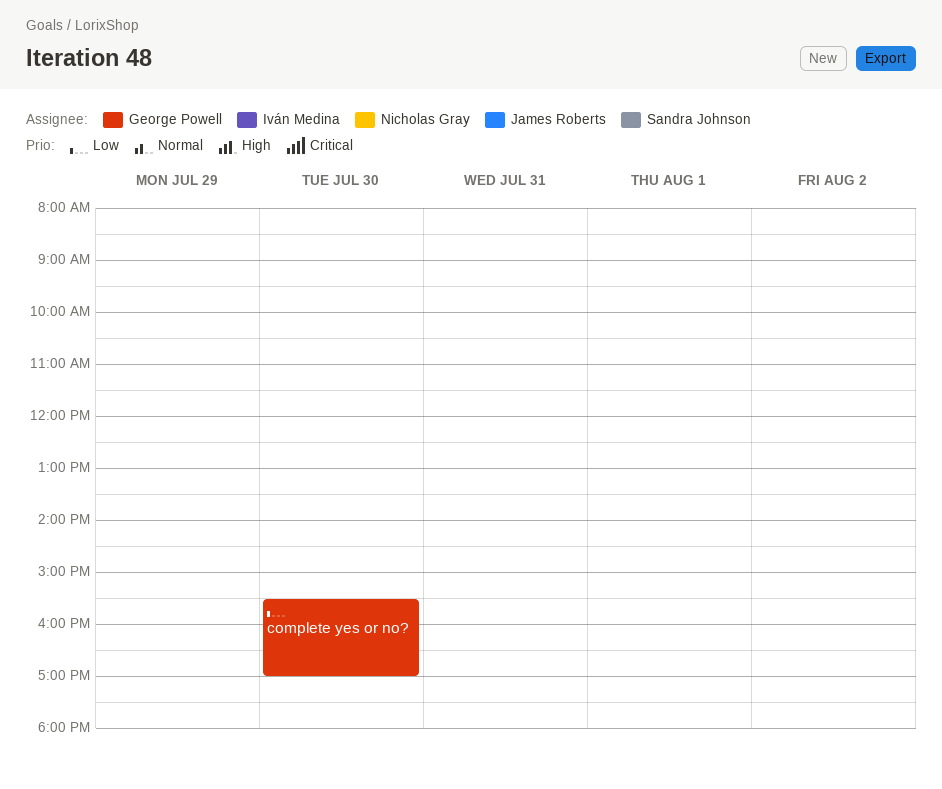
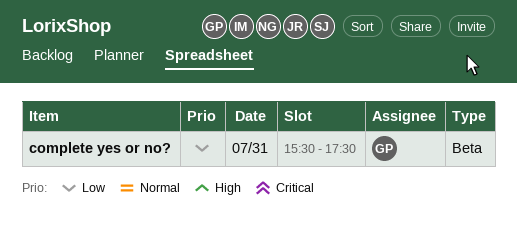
complete yes or no?, day: Jul 30 -> Jul 31
complete yes or no?, ends: 17:00 -> 17:30

